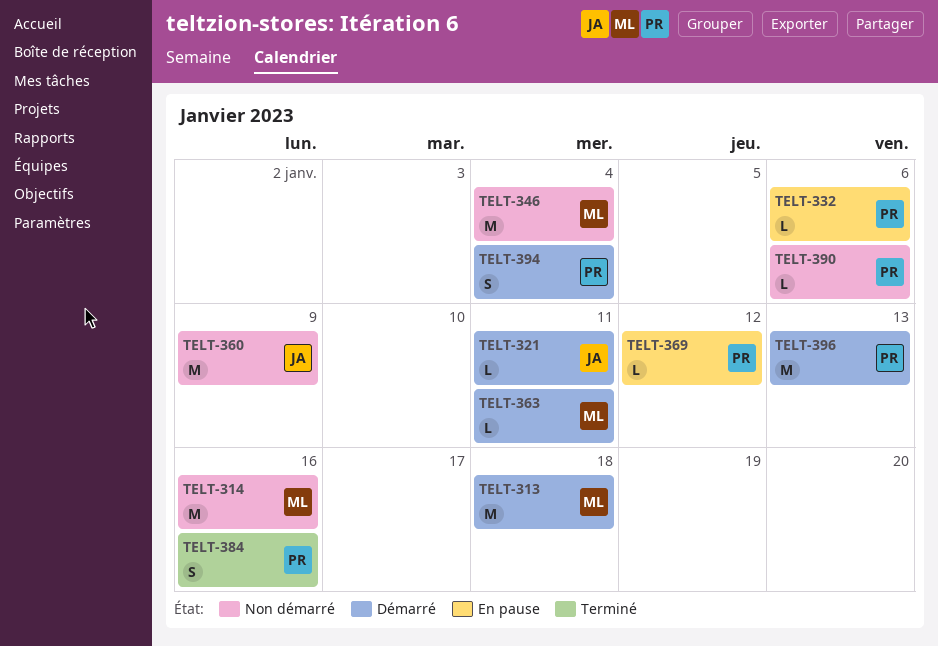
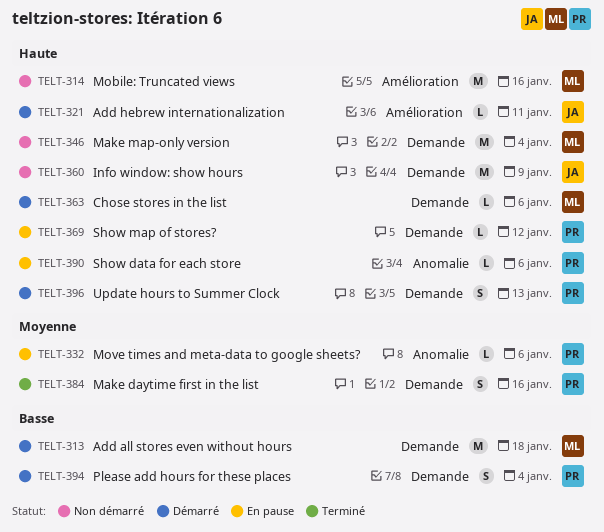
TELT-363, due: Jan 11 -> Jan 6
TELT-390, status: Non démarré -> En pause
TELT-396, estimate: M -> S

